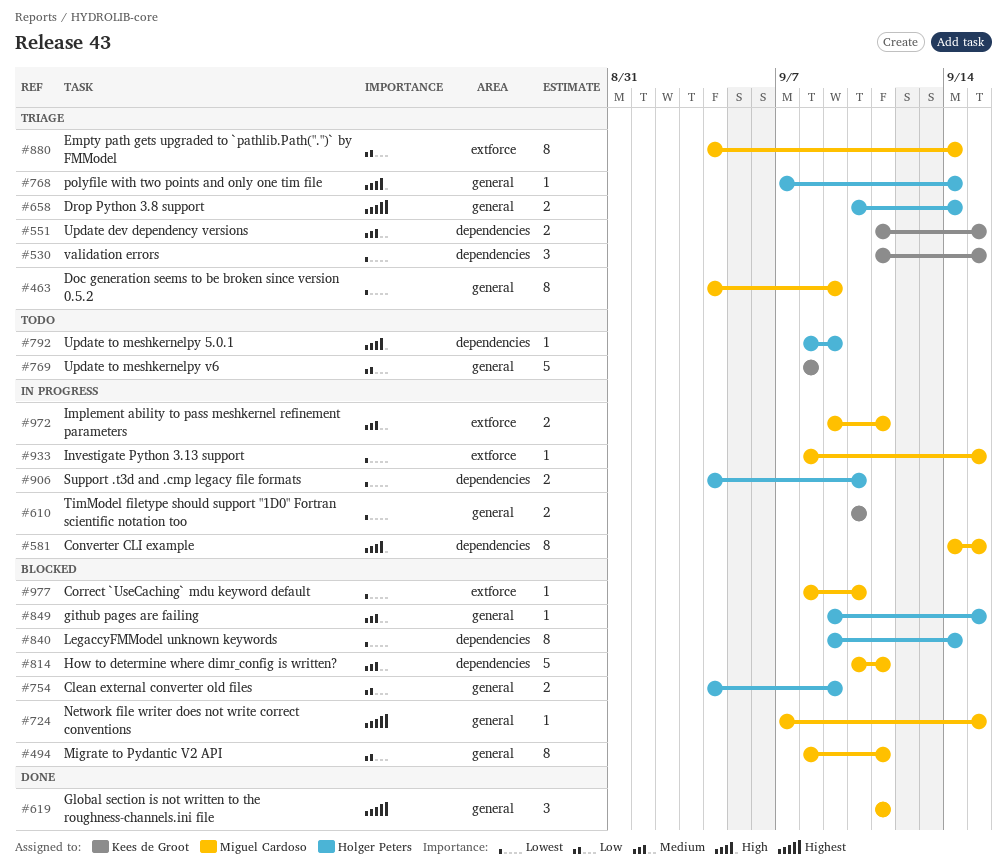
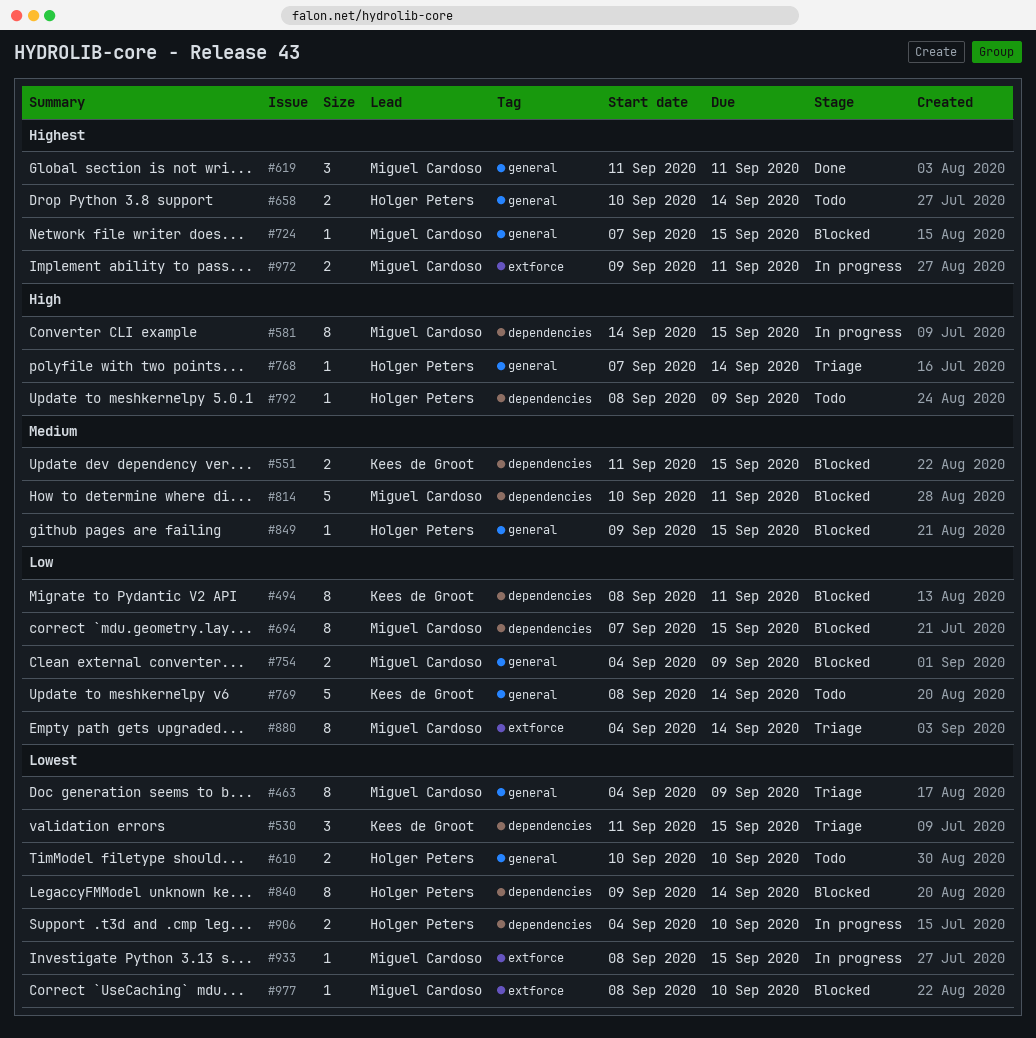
#494, owner: Miguel Cardoso -> Kees de Groot
#494, label: general -> dependencies
#551, status: Triage -> Blocked
#610, status: In progress -> Todo
#610, owner: Kees de Groot -> Holger Peters
#658, status: Triage -> Todo
#694: none -> present
#754, owner: Holger Peters -> Miguel Cardoso
#769, due: Sep 8 -> Sep 14
#972, priority: Medium -> Highest

